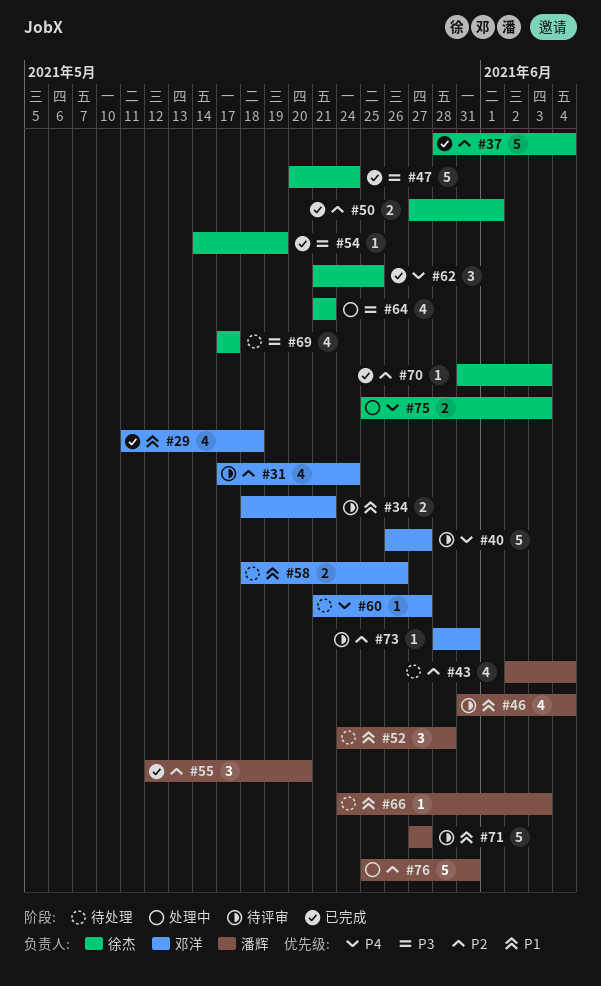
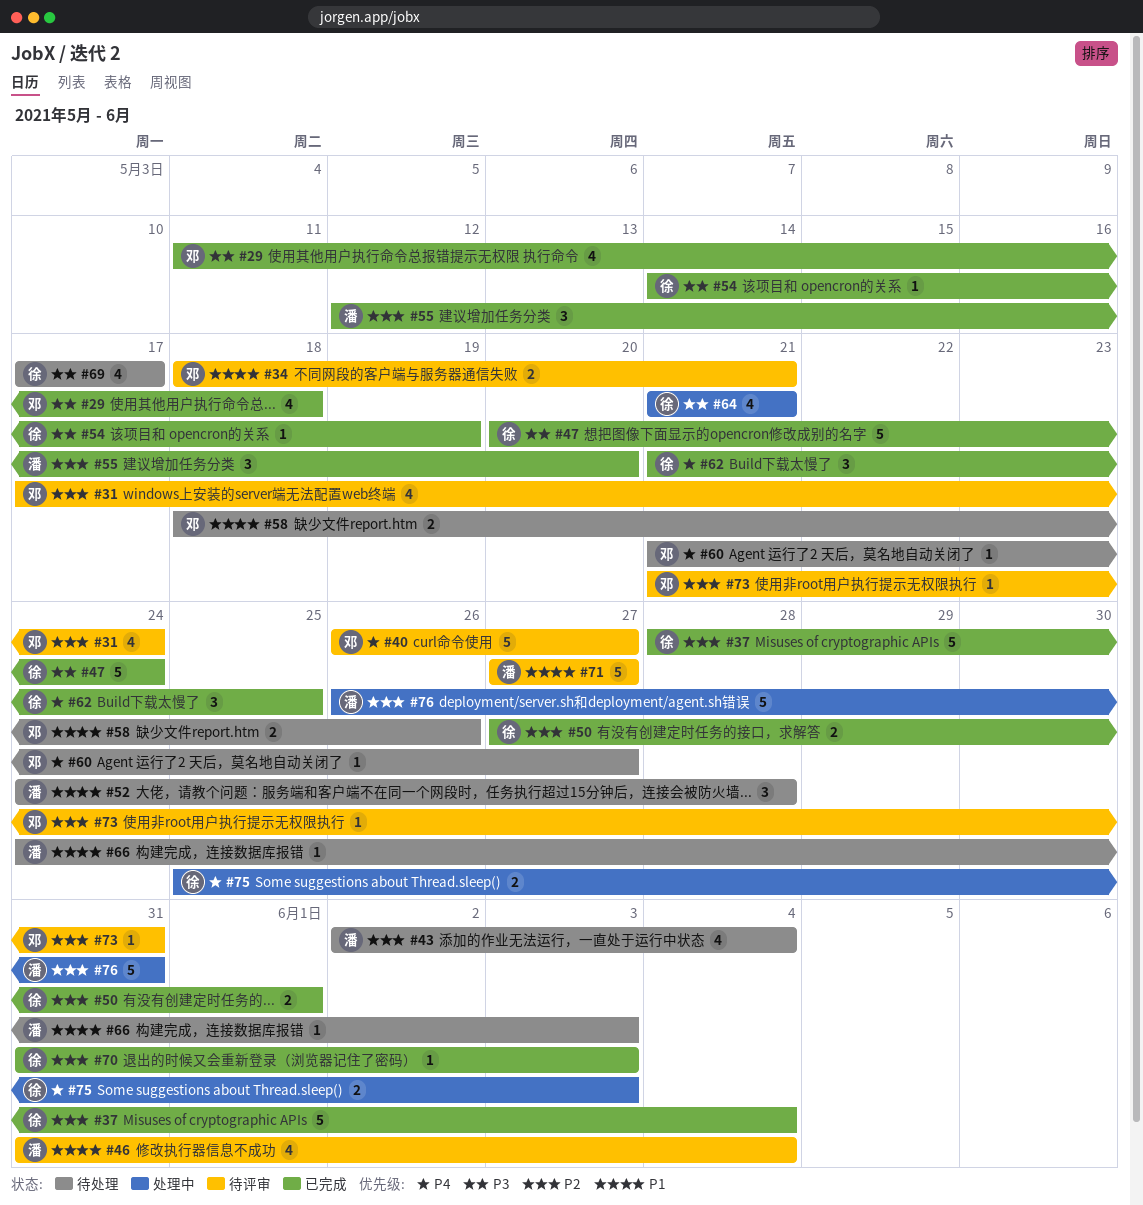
#29, priority: P1 -> P3
#73, start: May 28 -> May 21
#76, start: May 25 -> May 26

